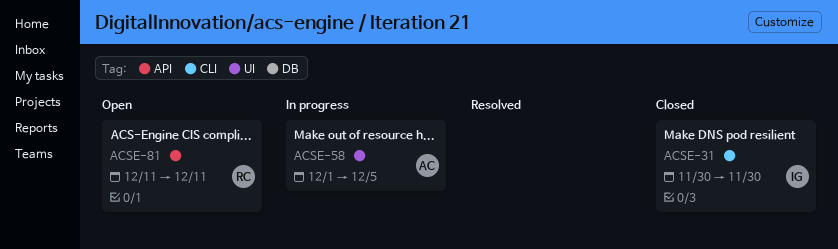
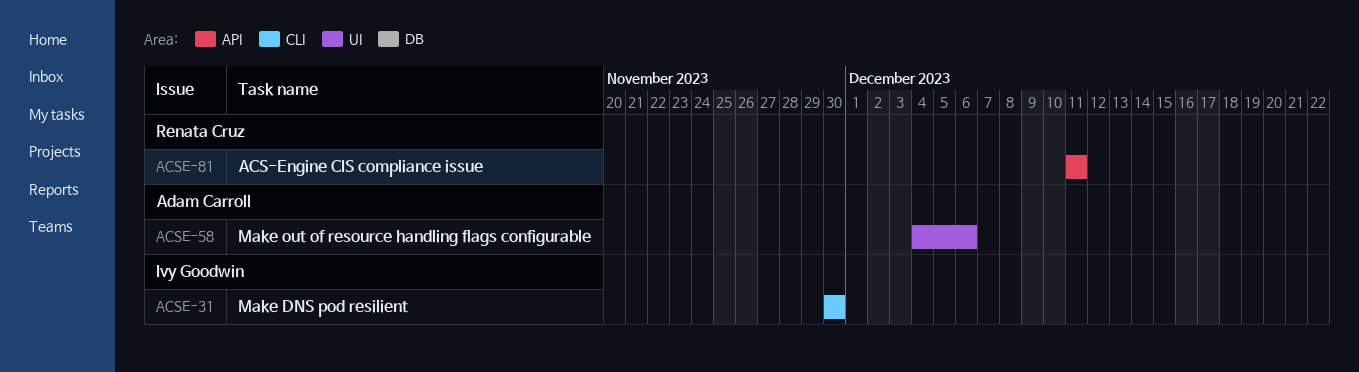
ACSE-58, start: Dec 1 -> Dec 4
ACSE-58, due: Dec 5 -> Dec 6

